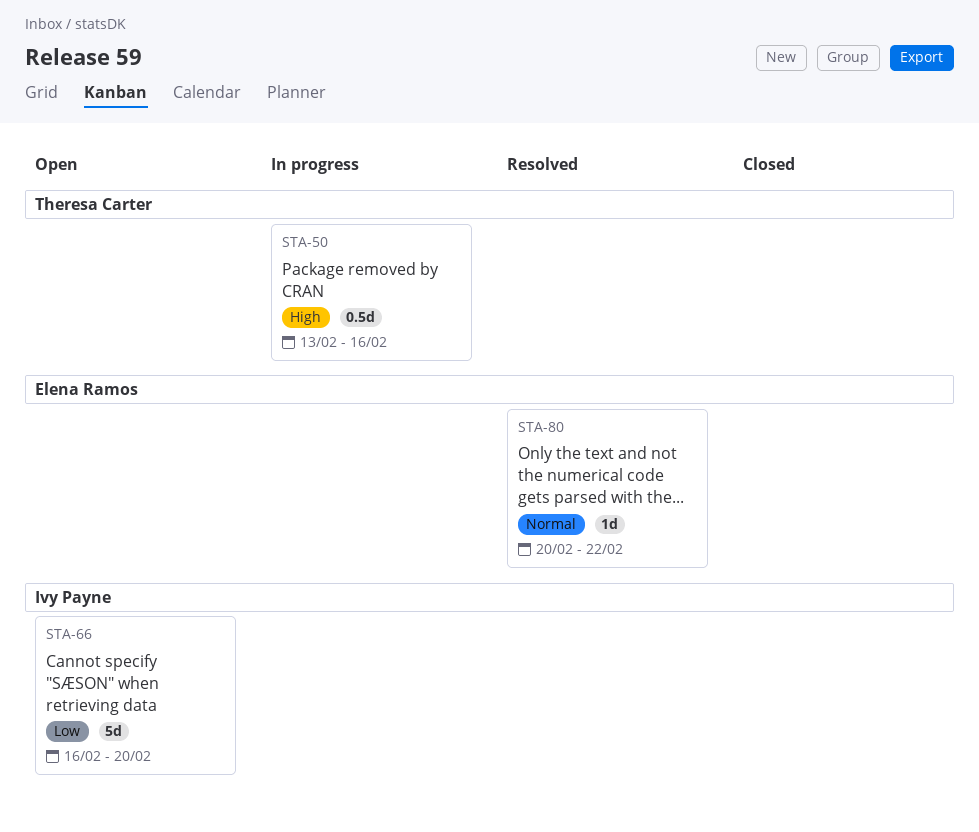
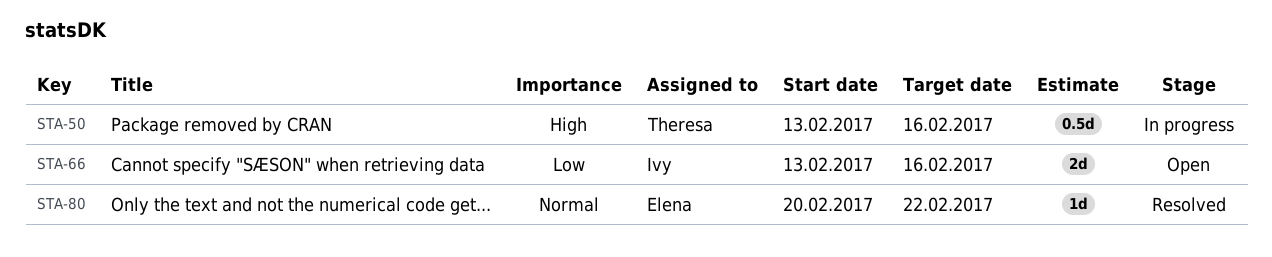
STA-66, estimate: 5d -> 2d
STA-66, start: Feb 16 -> Feb 13
STA-66, due: Feb 20 -> Feb 16

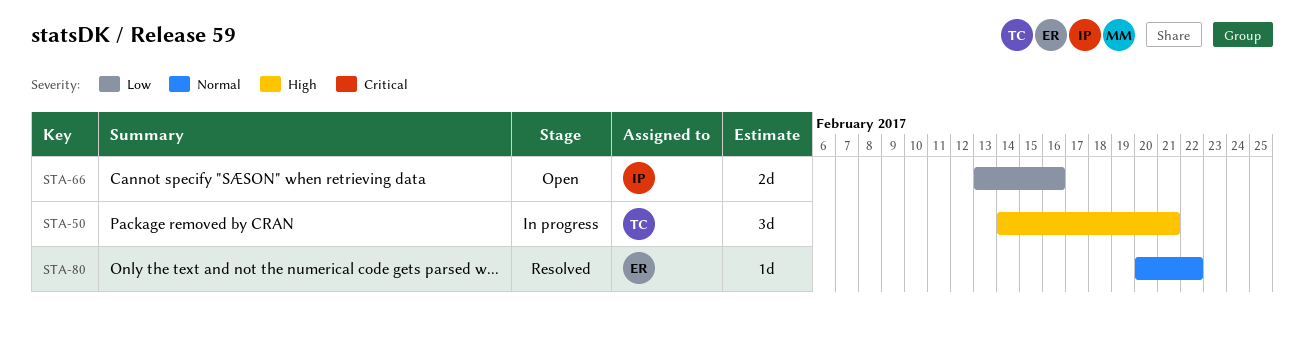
STA-50, estimate: 0.5d -> 3d
STA-50, start: Feb 13 -> Feb 14
STA-50, due: Feb 16 -> Feb 21

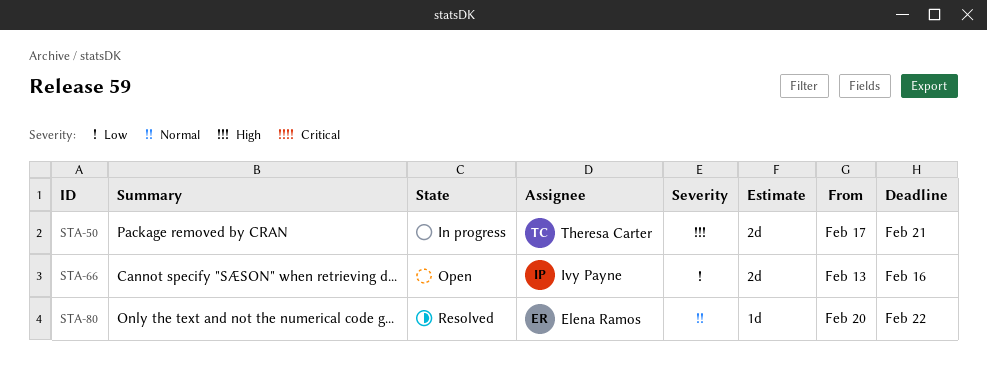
STA-50, estimate: 3d -> 2d
STA-50, start: Feb 14 -> Feb 17

